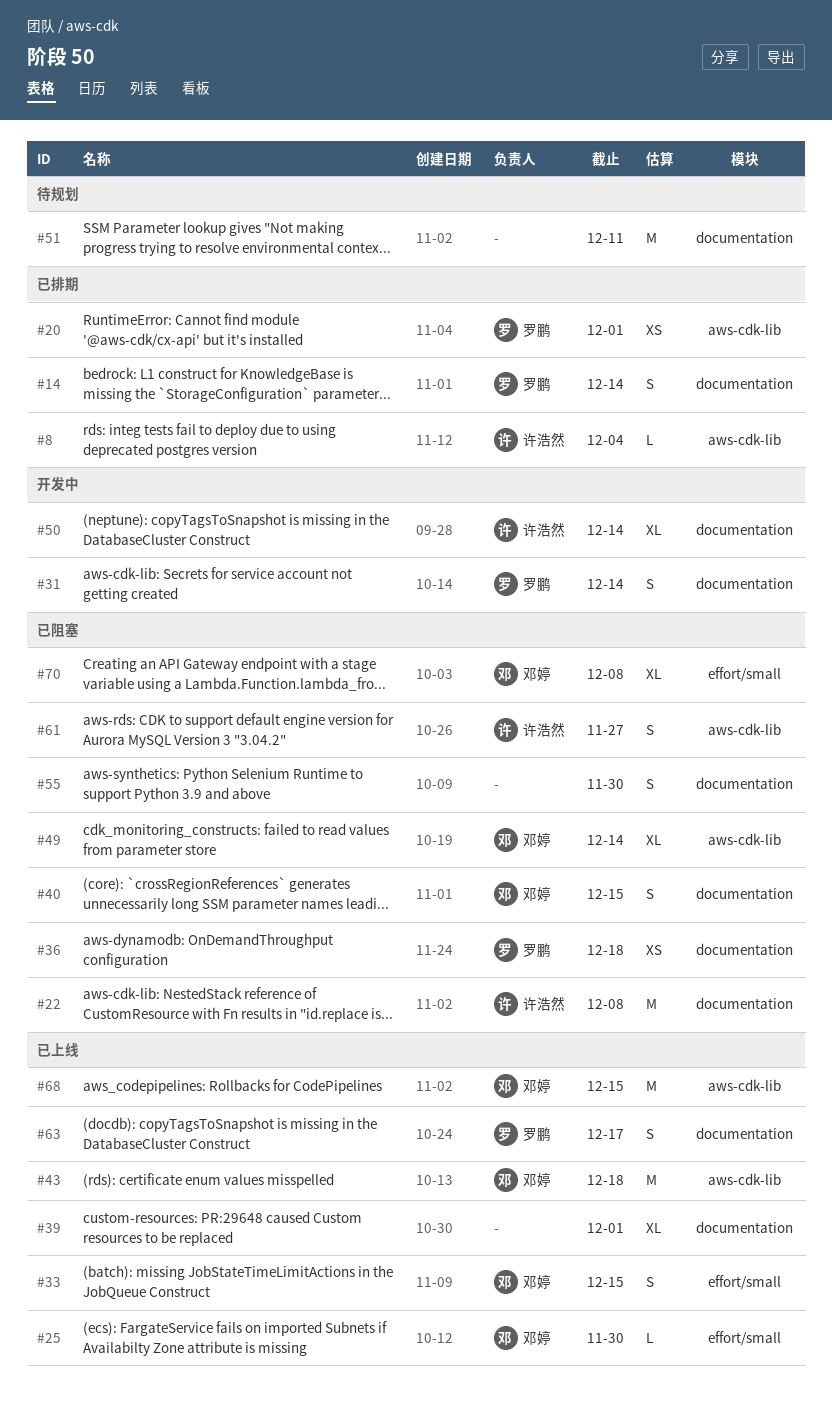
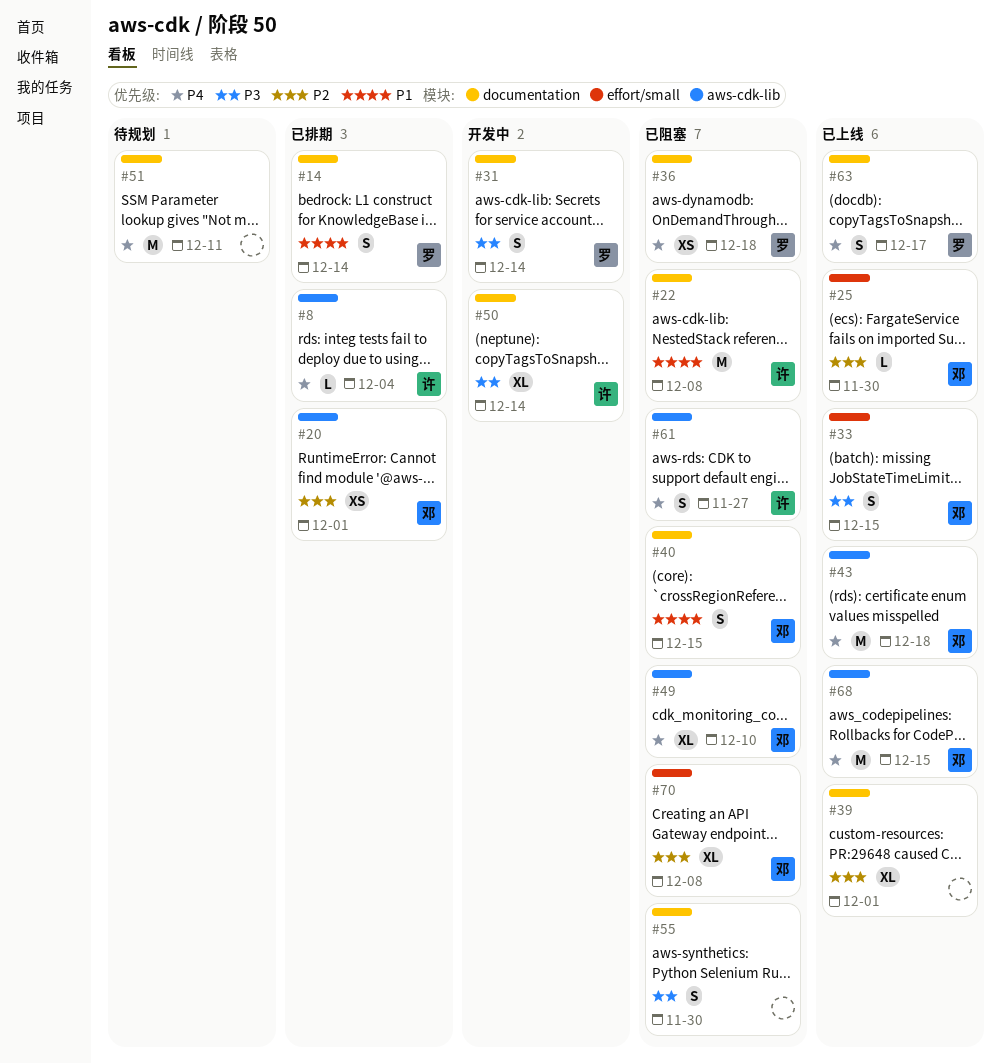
#20, owner: 罗鹏 -> 邓婷
#49, due: Dec 14 -> Dec 10

